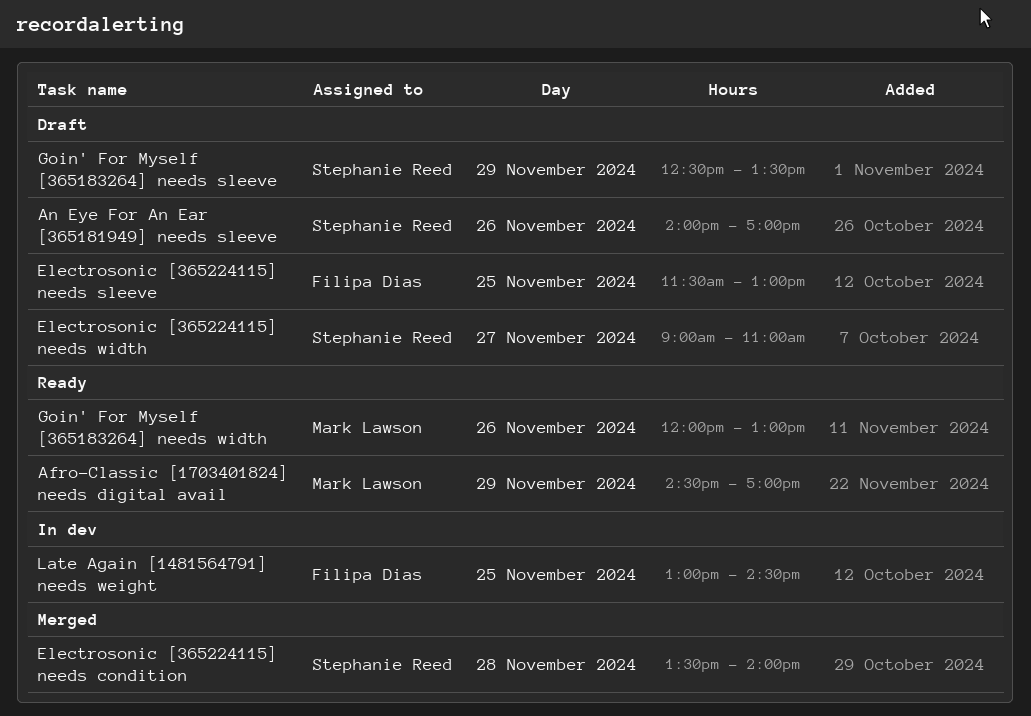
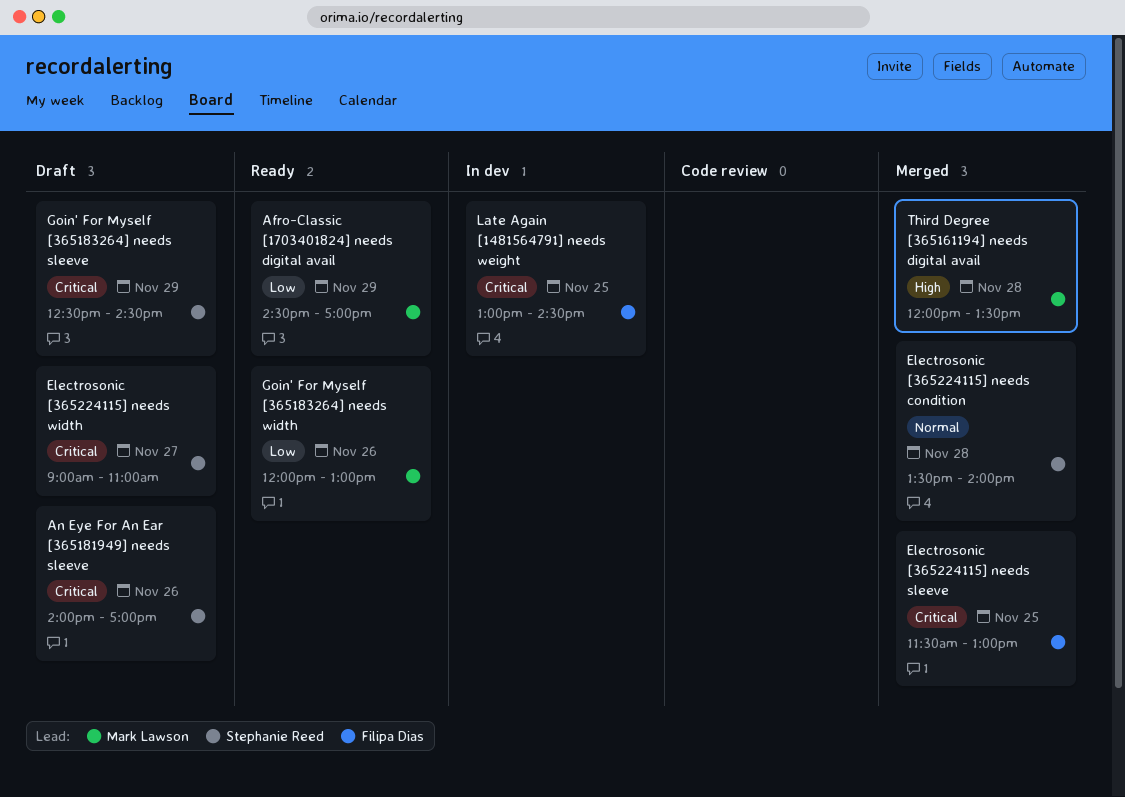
Electrosonic [365224115] needs sleeve, status: Draft -> Merged
Goin' For Myself [365183264] needs sleeve, ends: 13:30 -> 14:30
Third Degree [365161194] needs digital avail: none -> present

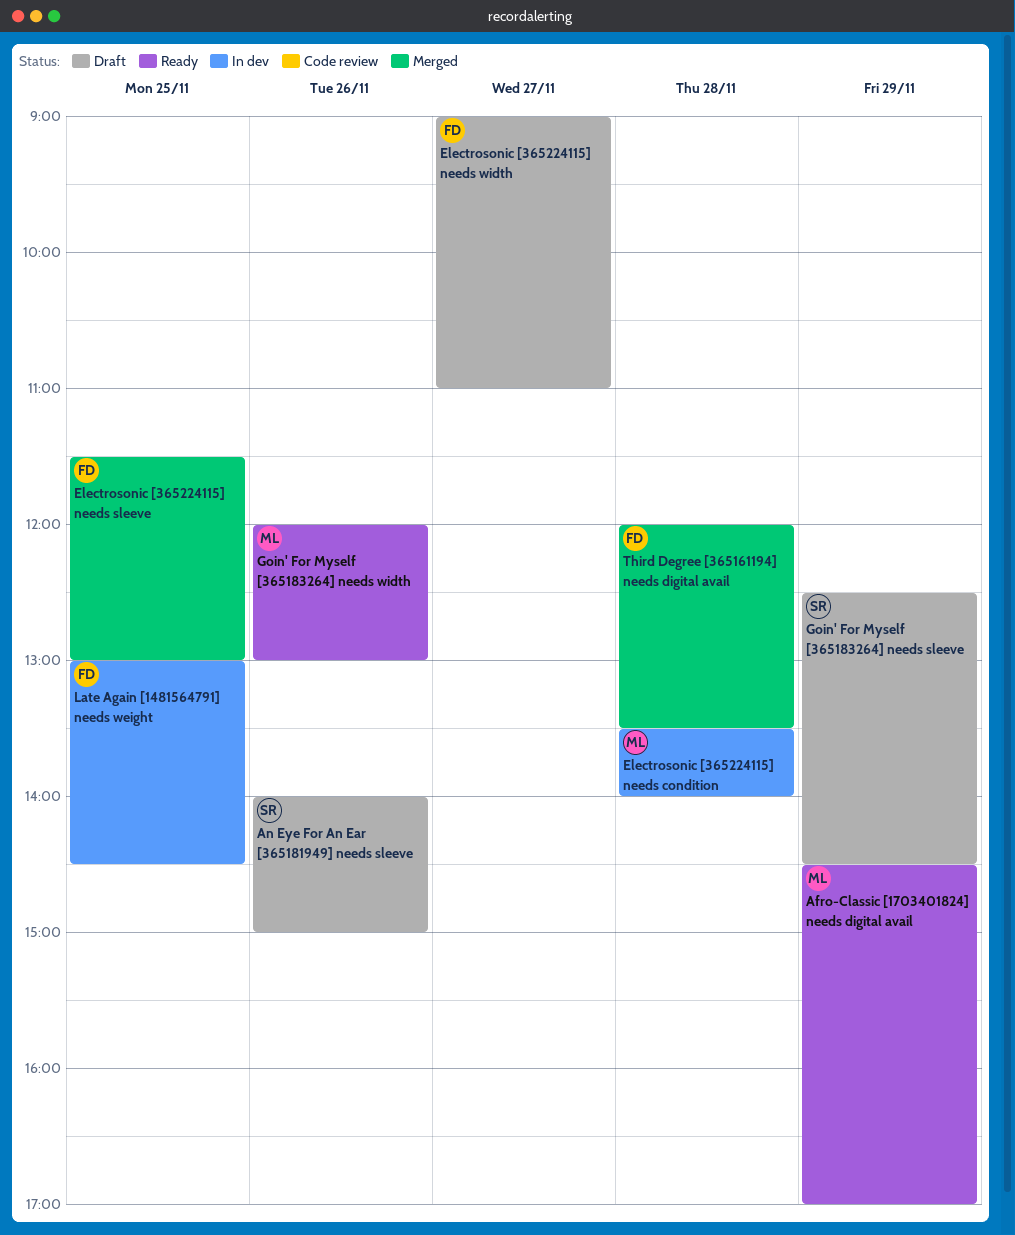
An Eye For An Ear [365181949] needs sleeve, ends: 17:00 -> 15:00
Electrosonic [365224115] needs condition, status: Merged -> In dev
Electrosonic [365224115] needs condition, owner: Stephanie Reed -> Mark Lawson
Electrosonic [365224115] needs width, owner: Stephanie Reed -> Filipa Dias
Third Degree [365161194] needs digital avail, owner: Mark Lawson -> Filipa Dias

